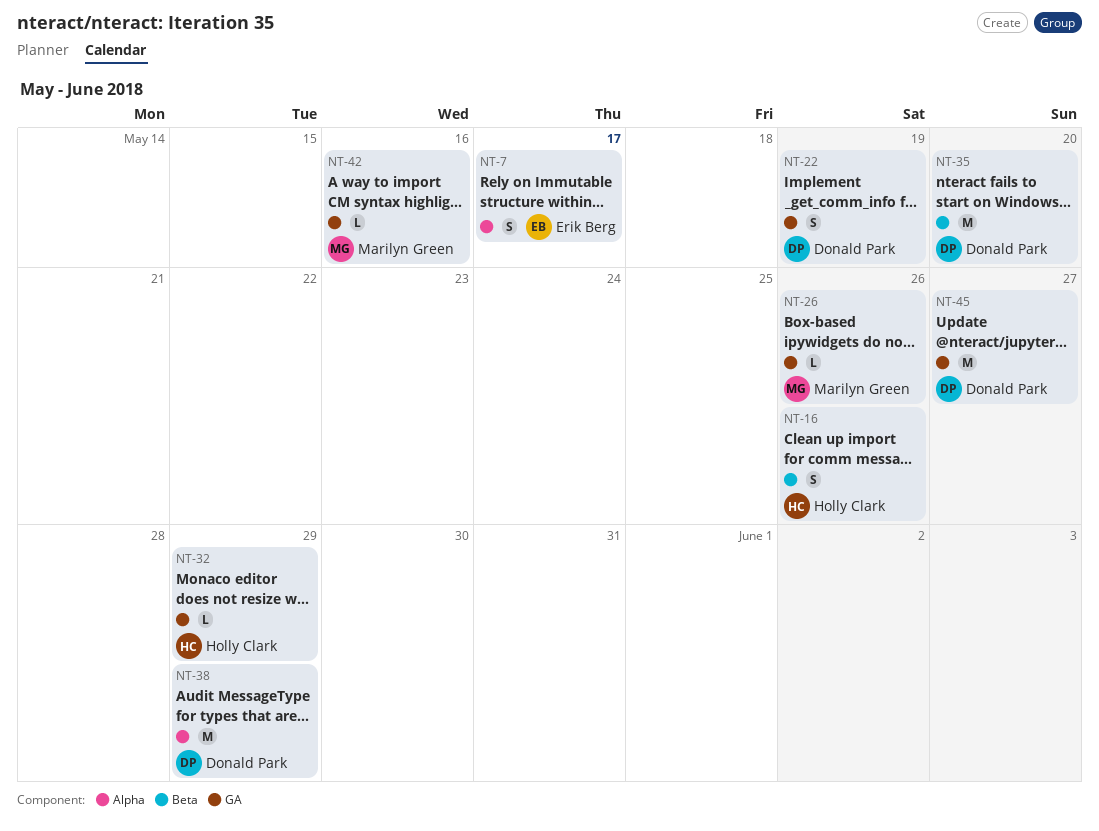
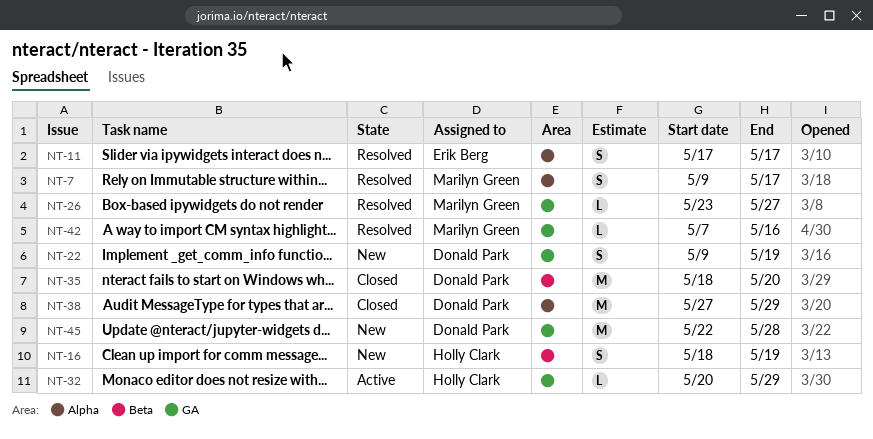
NT-7, owner: Erik Berg -> Marilyn Green
NT-11: none -> present
NT-16, due: May 26 -> May 19
NT-26, due: May 26 -> May 27
NT-45, due: May 27 -> May 28

